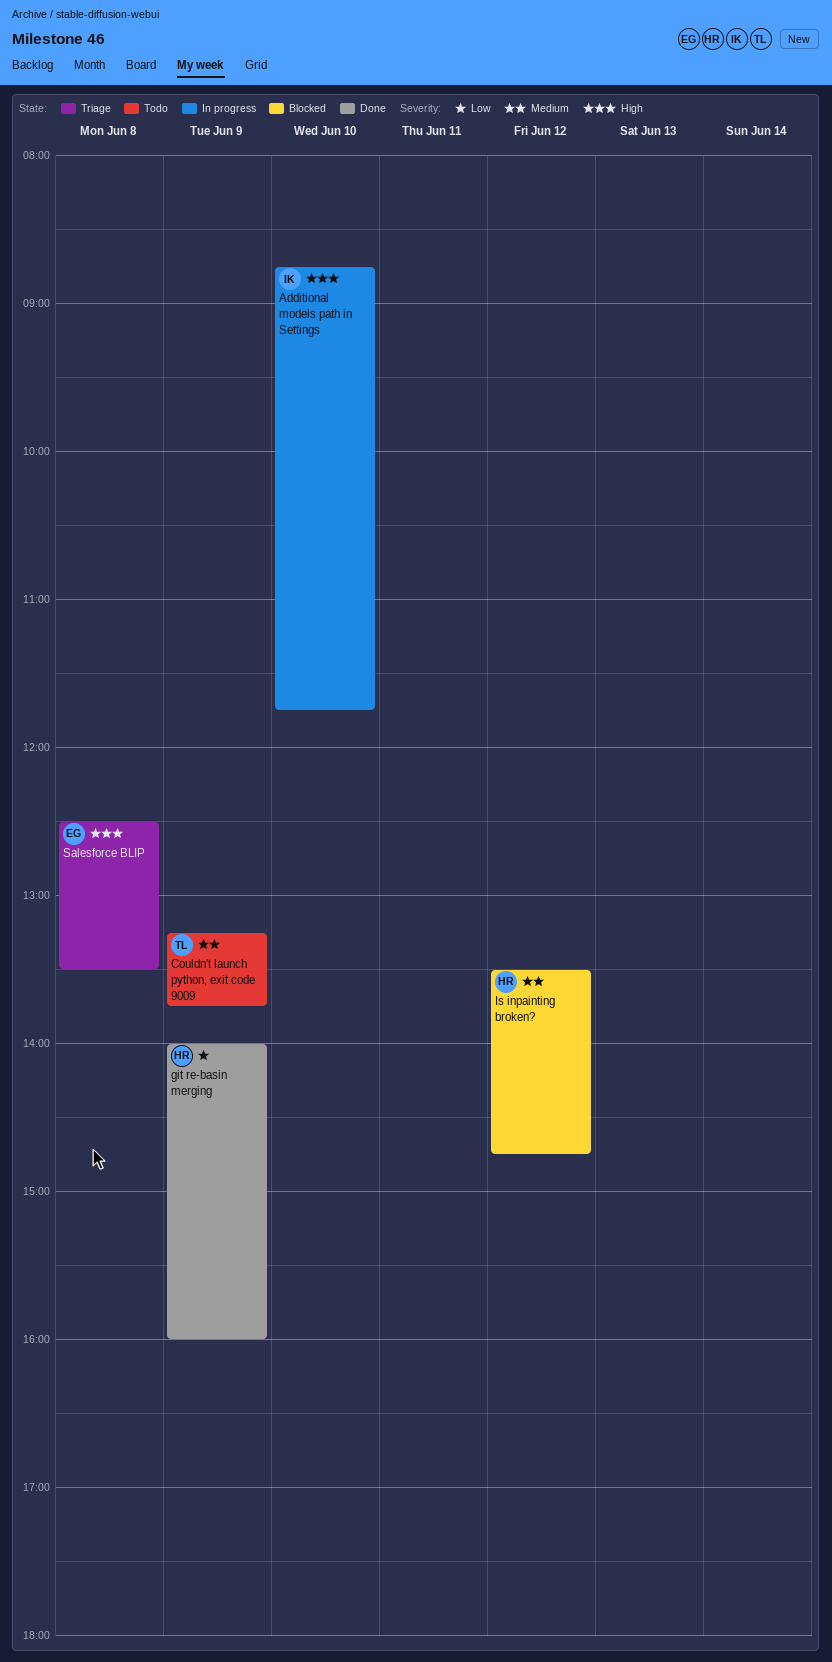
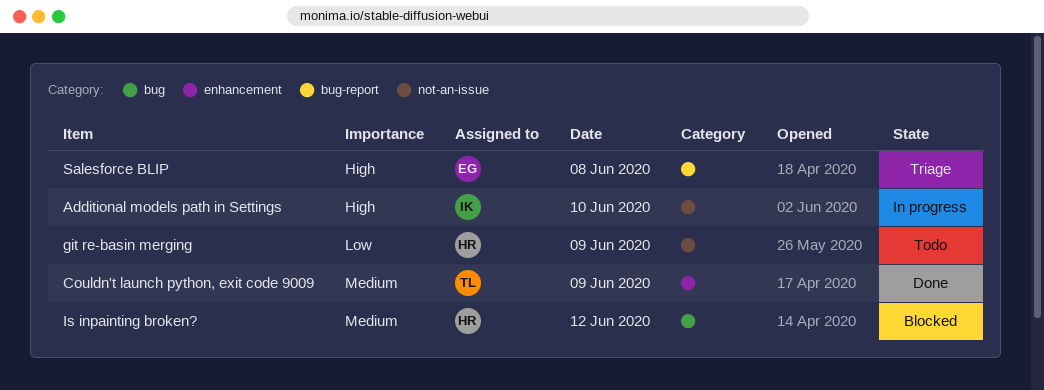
Couldn't launch python, exit code 9009, status: Todo -> Done
git re-basin merging, status: Done -> Todo

